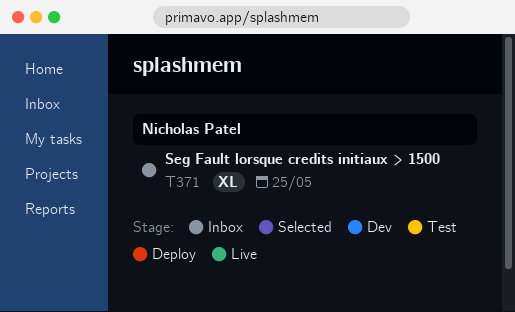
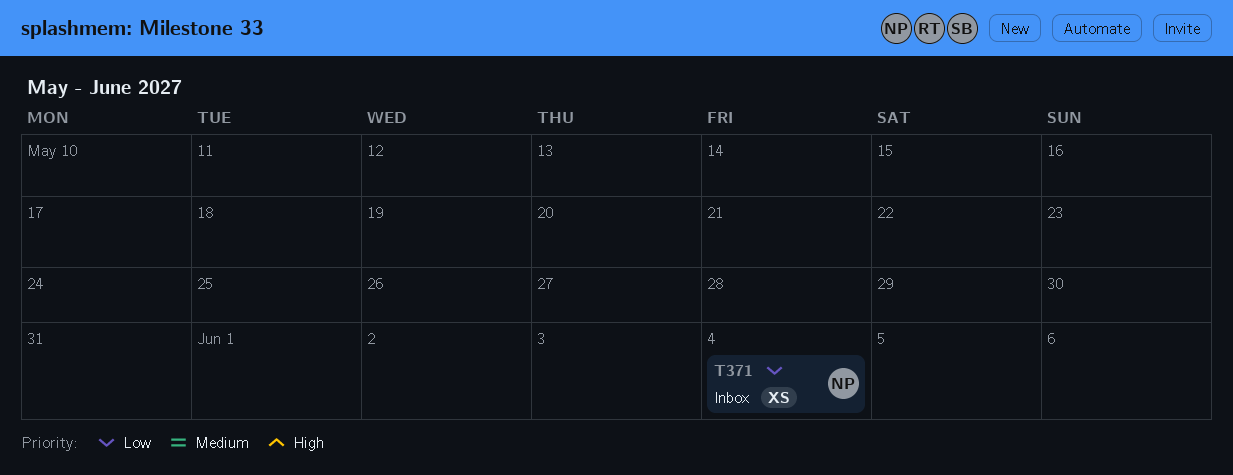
T371, estimate: XL -> XS
T371, due: May 25 -> Jun 4

